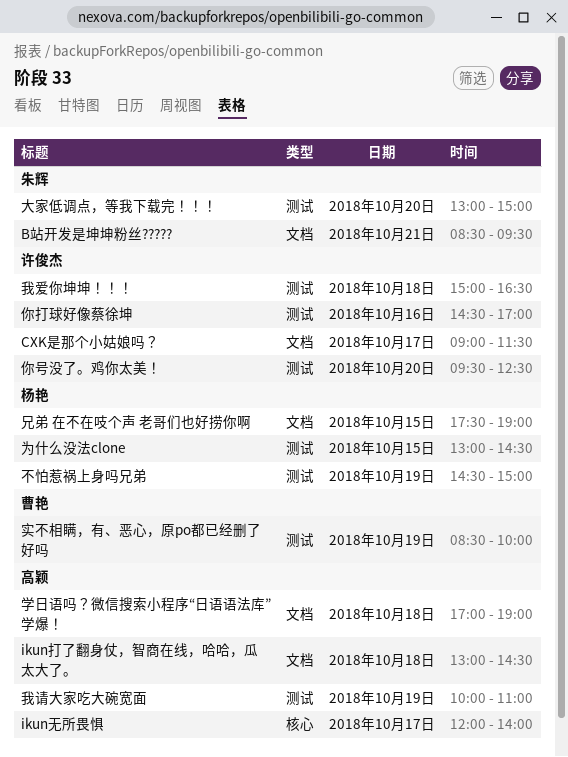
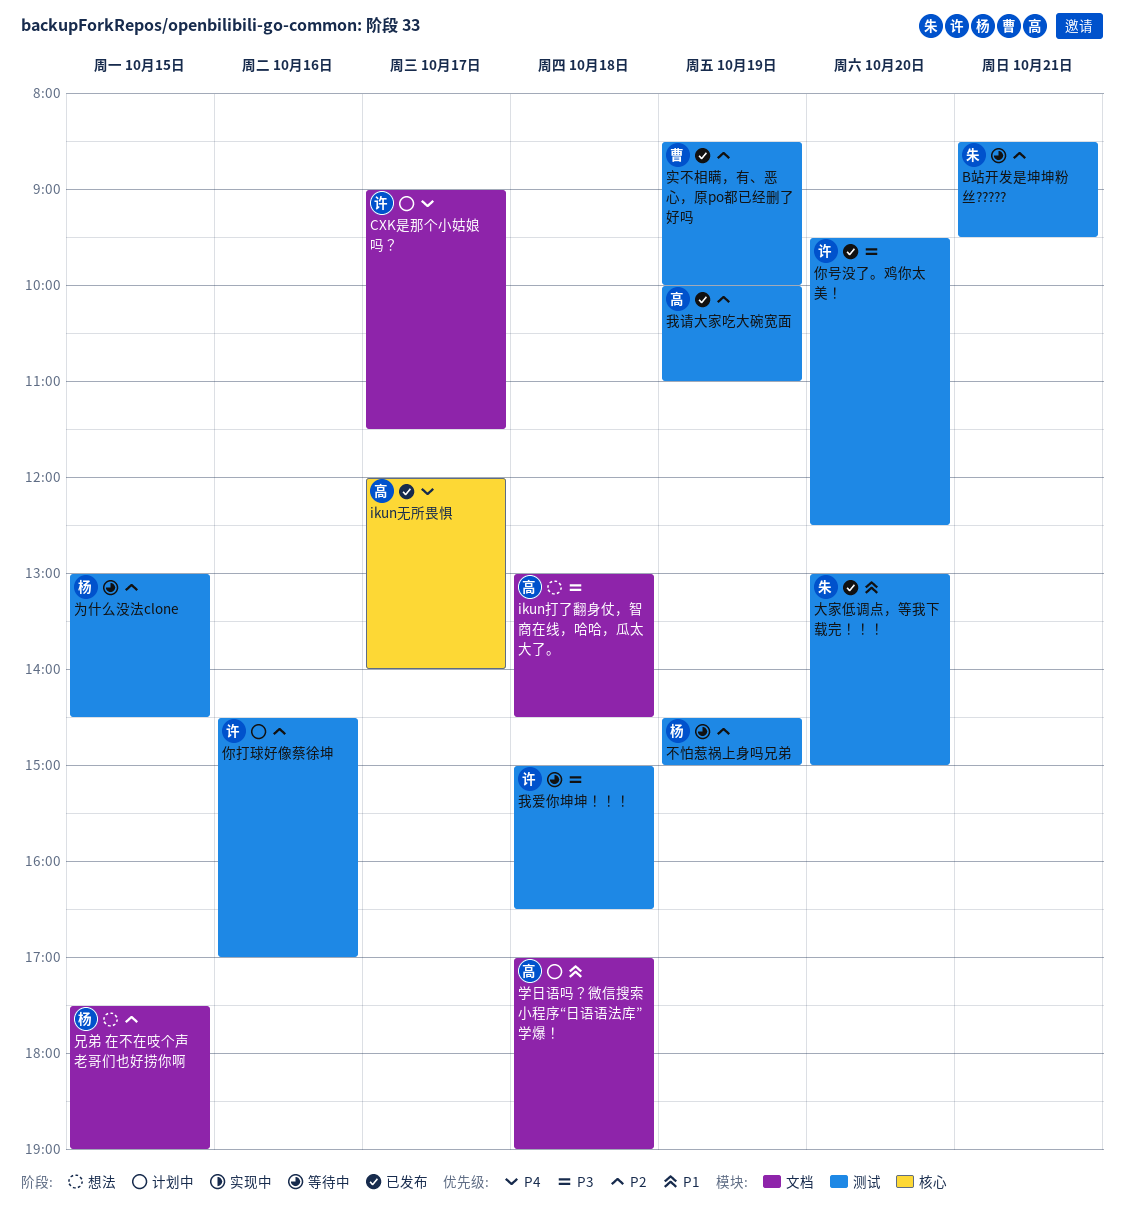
B站开发是坤坤粉丝?????, label: 文档 -> 测试

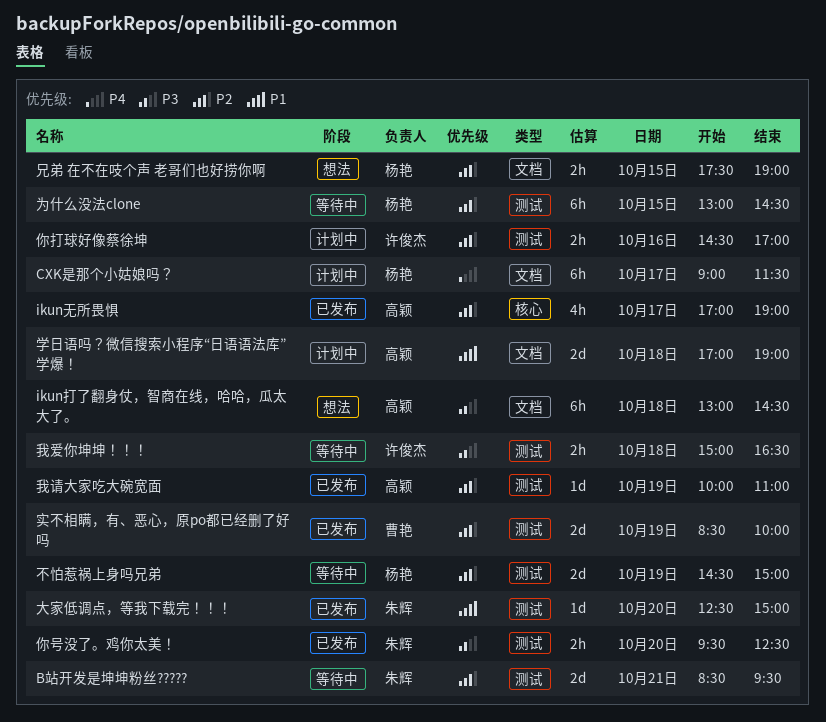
CXK是那个小姑娘吗？, owner: 许俊杰 -> 杨艳
ikun无所畏惧, priority: P4 -> P2
ikun无所畏惧, begins: 12:00 -> 17:00
ikun无所畏惧, ends: 14:00 -> 19:00
你号没了。鸡你太美！, owner: 许俊杰 -> 朱辉
大家低调点，等我下载完！！！, begins: 13:00 -> 12:30

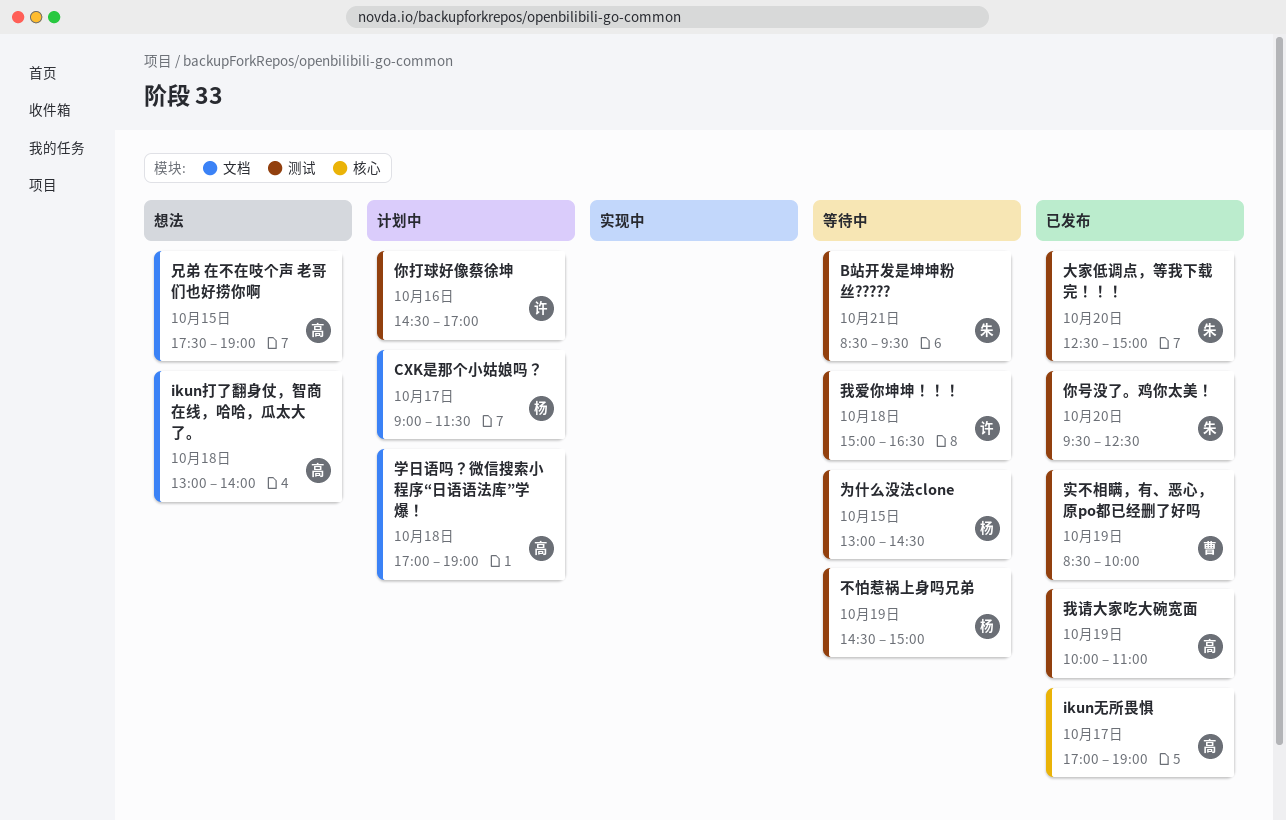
ikun打了翻身仗，智商在线，哈哈，瓜太大了。, ends: 14:30 -> 14:00
兄弟 在不在吱个声 老哥们也好捞你啊, owner: 杨艳 -> 高颖

